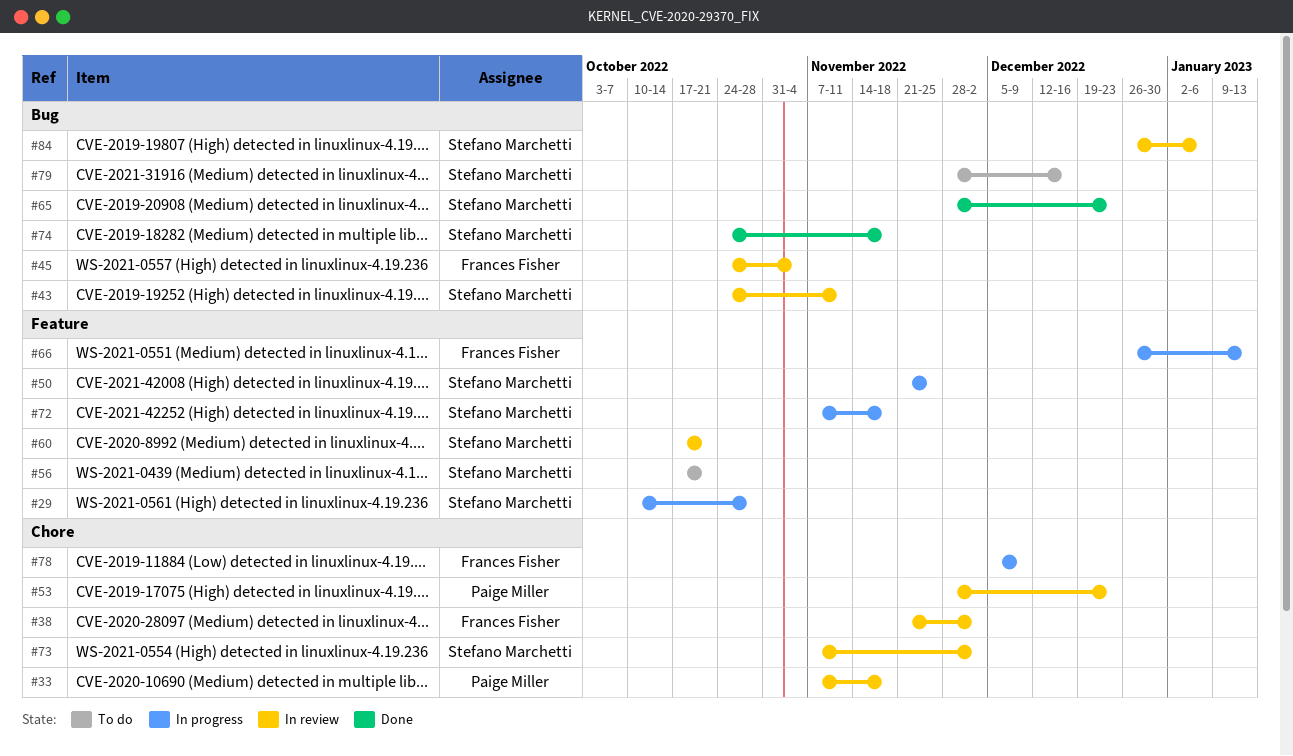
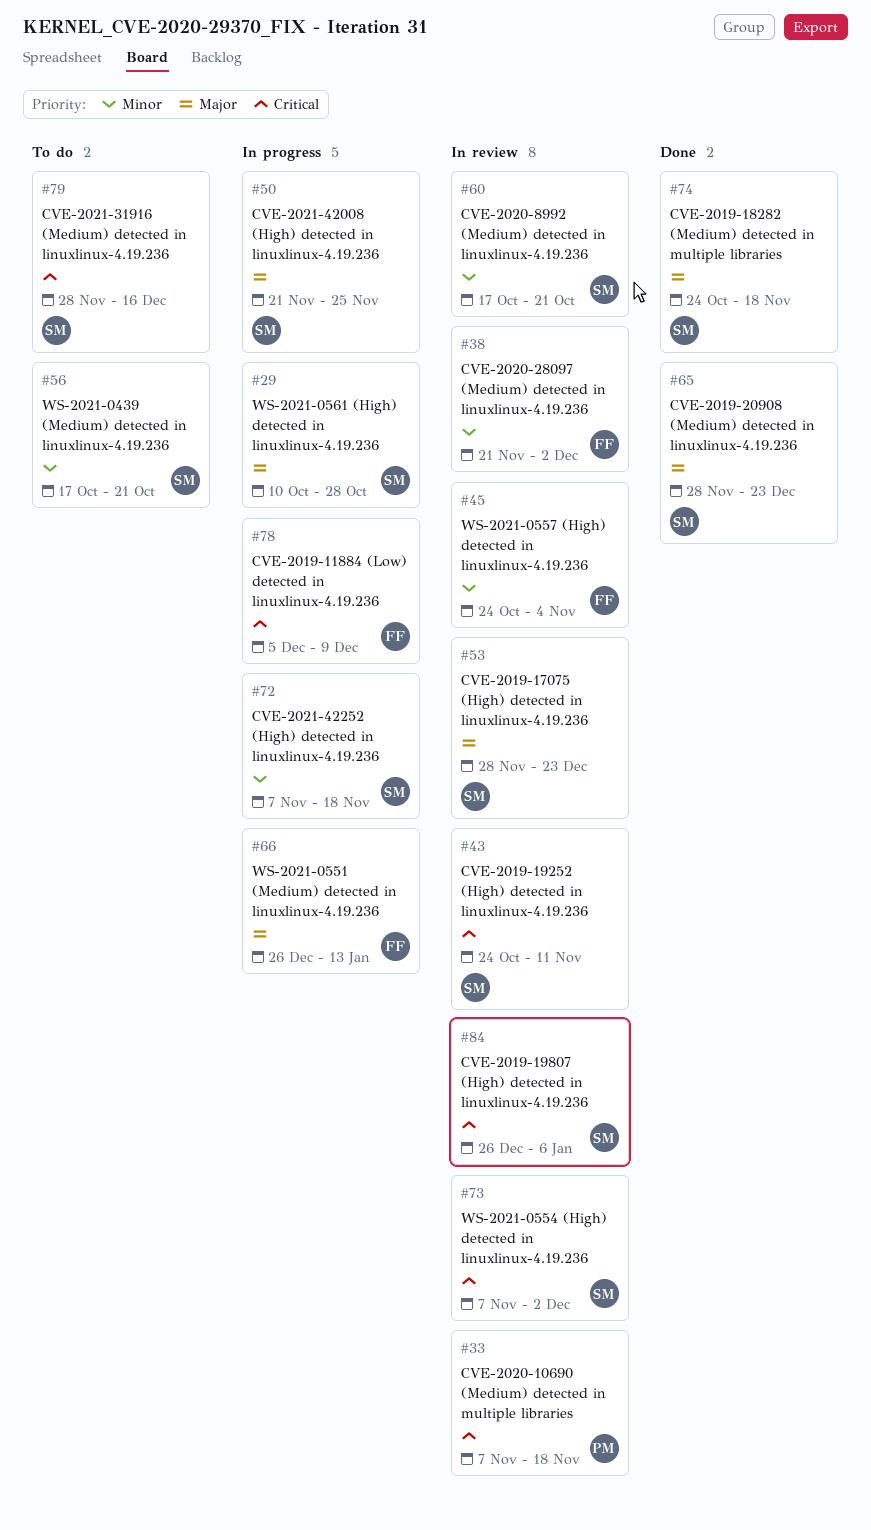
#53, owner: Paige Miller -> Stefano Marchetti

